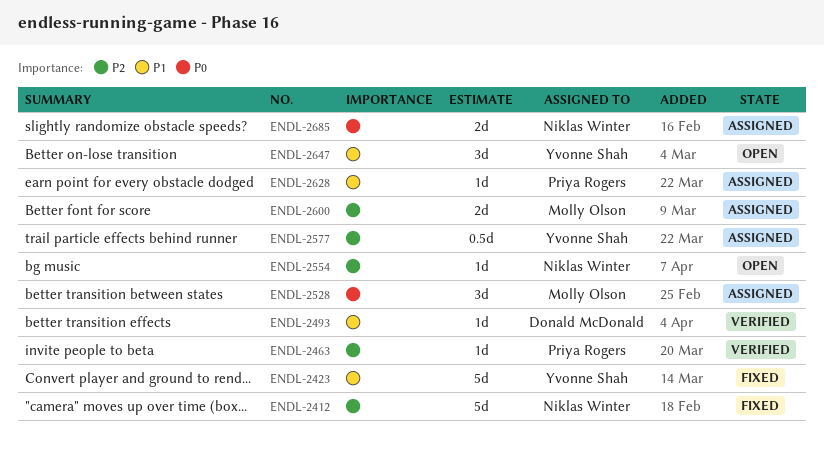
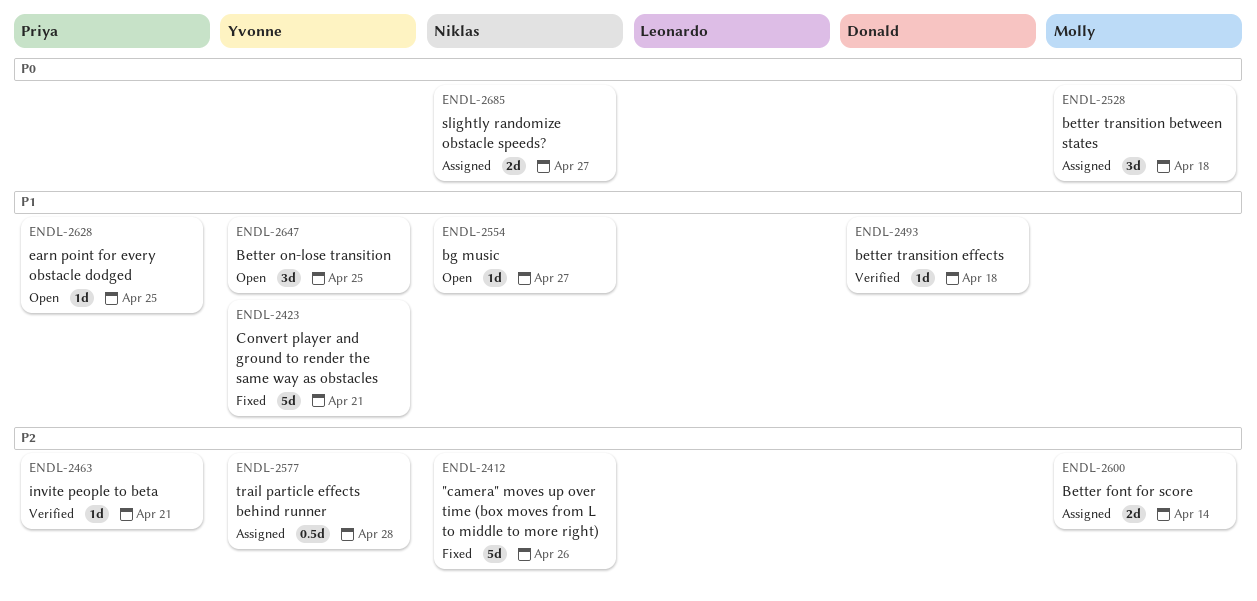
ENDL-2554, priority: P2 -> P1
ENDL-2628, status: Assigned -> Open

